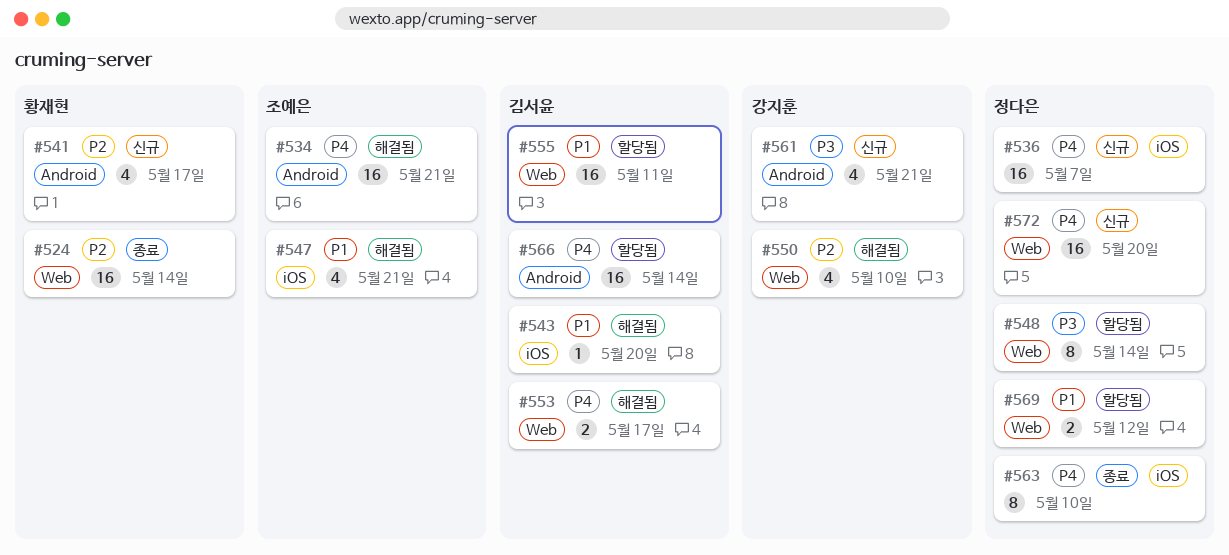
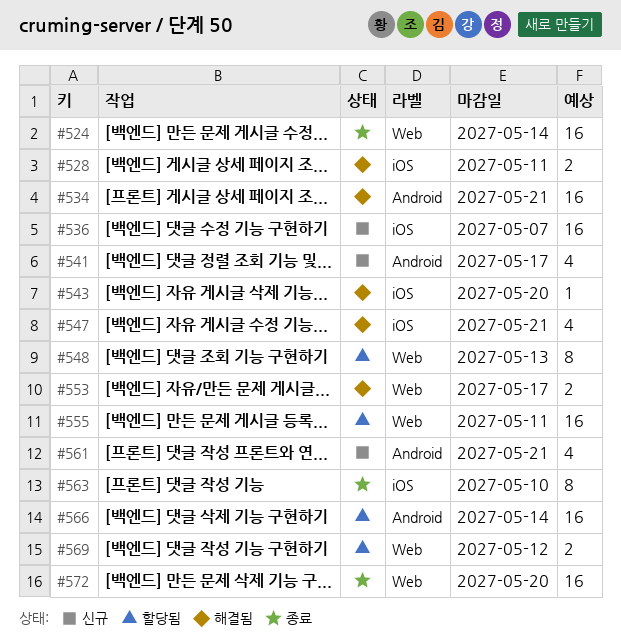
#528: none -> present
#548, due: May 14 -> May 13
#550: present -> none
#572, status: 신규 -> 종료

